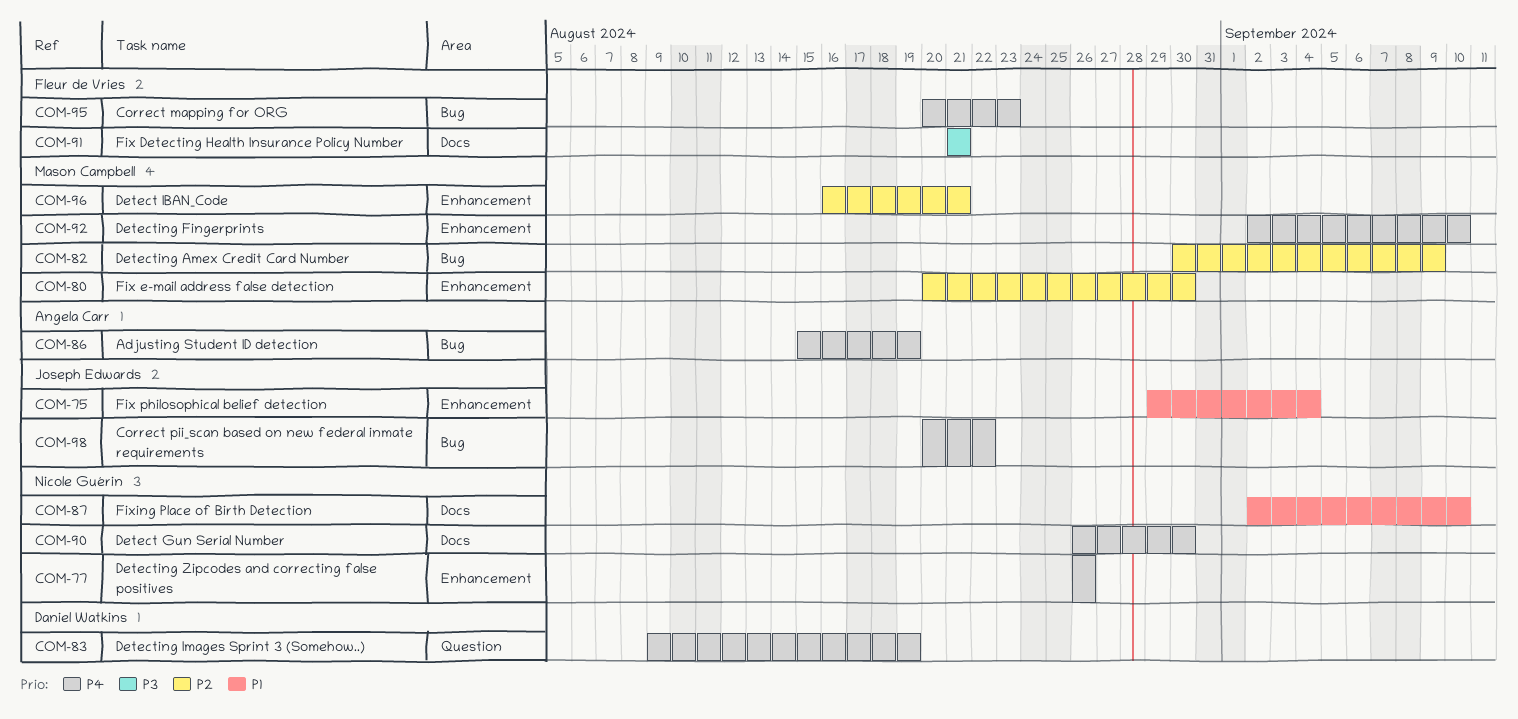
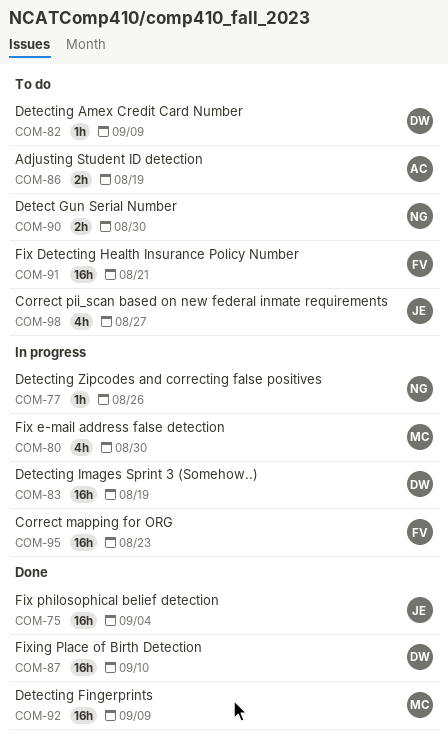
COM-82, owner: Mason Campbell -> Daniel Watkins
COM-87, owner: Nicole Guérin -> Daniel Watkins
COM-92, due: Sep 10 -> Sep 9
COM-96: present -> none
COM-98, due: Aug 22 -> Aug 27

